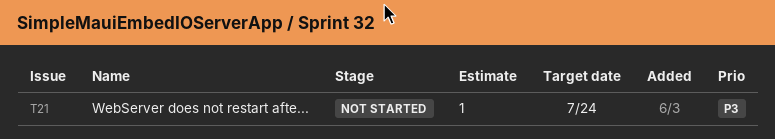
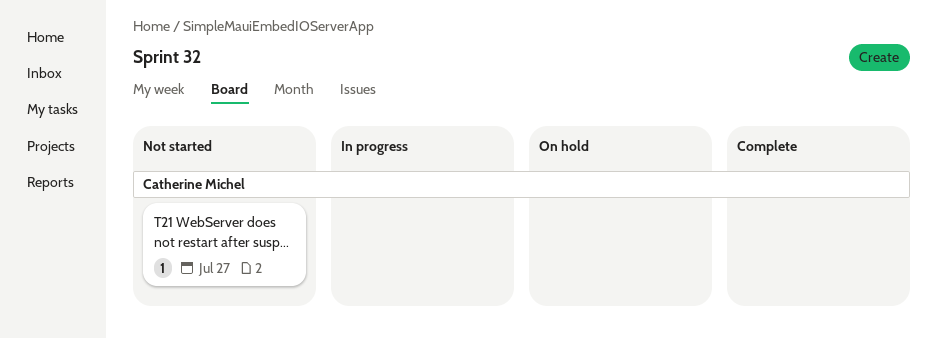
T21, due: Jul 24 -> Jul 27

